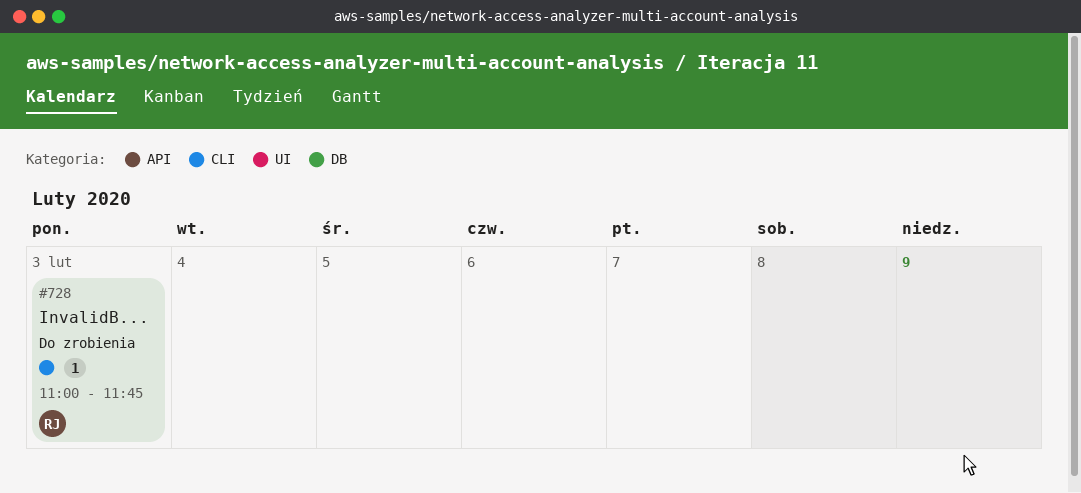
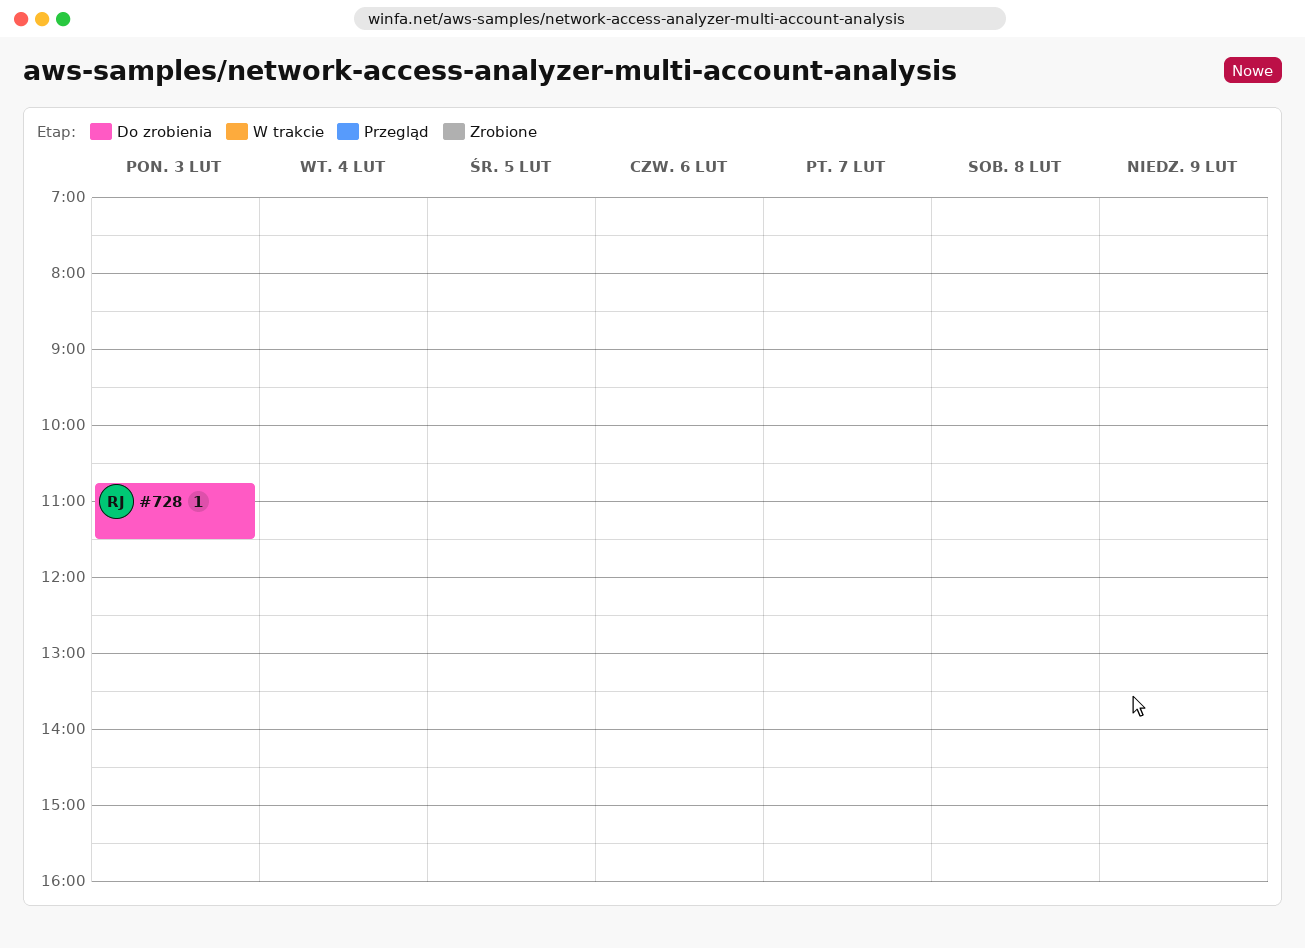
#728, begins: 11:00 -> 10:45
#728, ends: 11:45 -> 11:30

